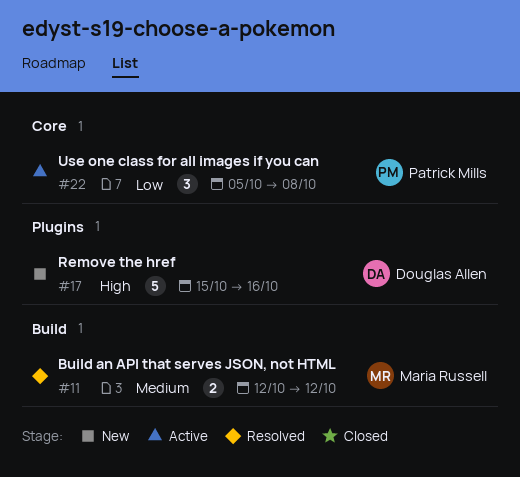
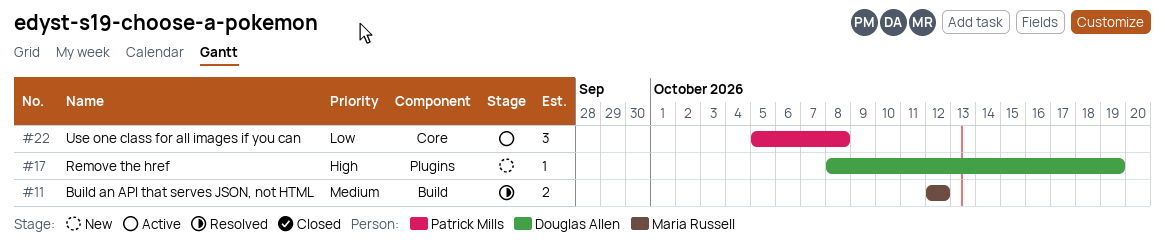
#17, estimate: 5 -> 1
#17, start: Oct 15 -> Oct 8
#17, due: Oct 16 -> Oct 19

